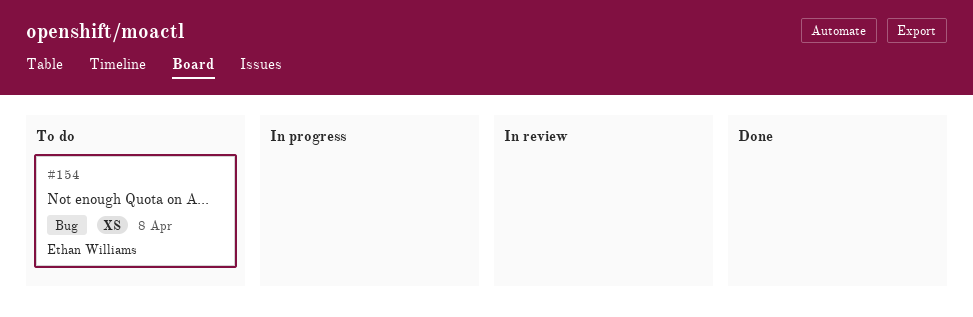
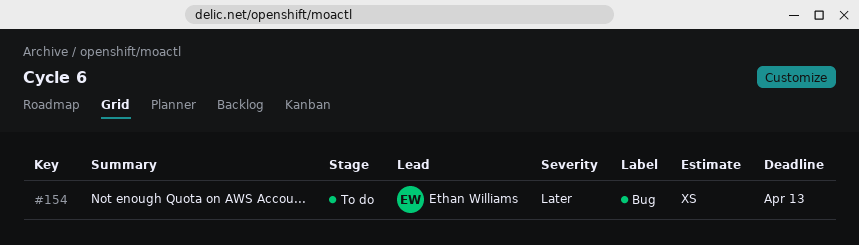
#154, due: Apr 8 -> Apr 13

